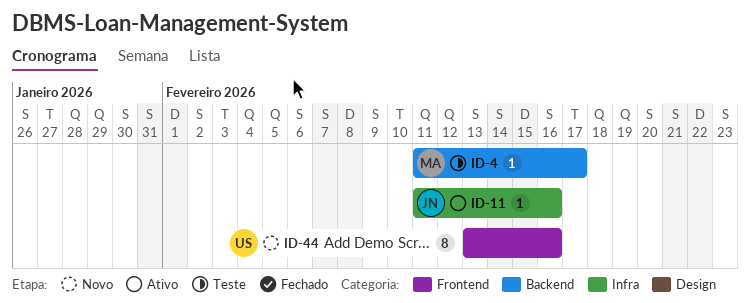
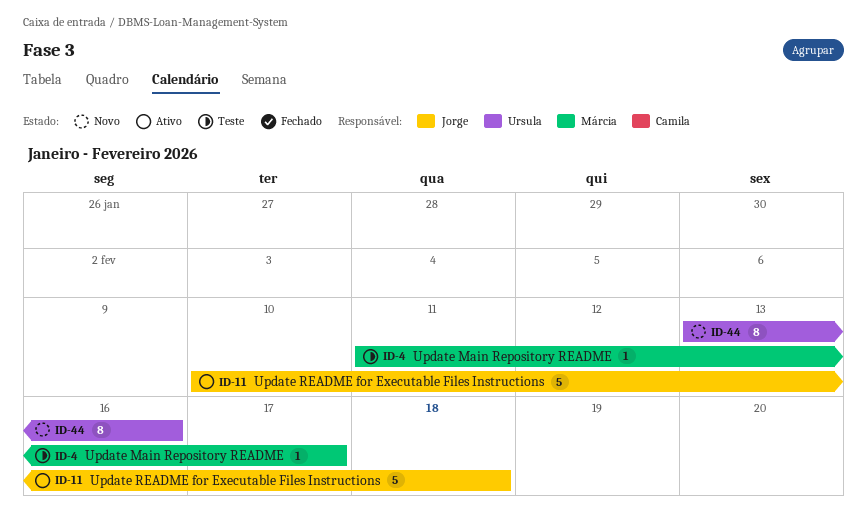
ID-11, estimate: 1 -> 5
ID-11, start: Feb 11 -> Feb 10
ID-11, due: Feb 16 -> Feb 18

